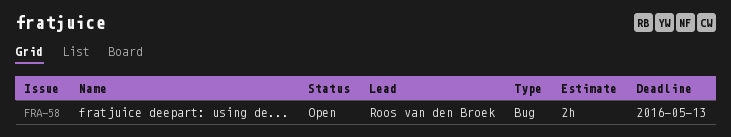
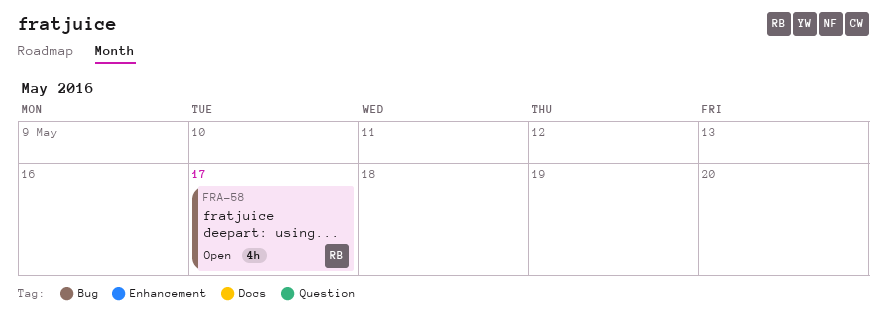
FRA-58, estimate: 2h -> 4h
FRA-58, due: May 13 -> May 17

